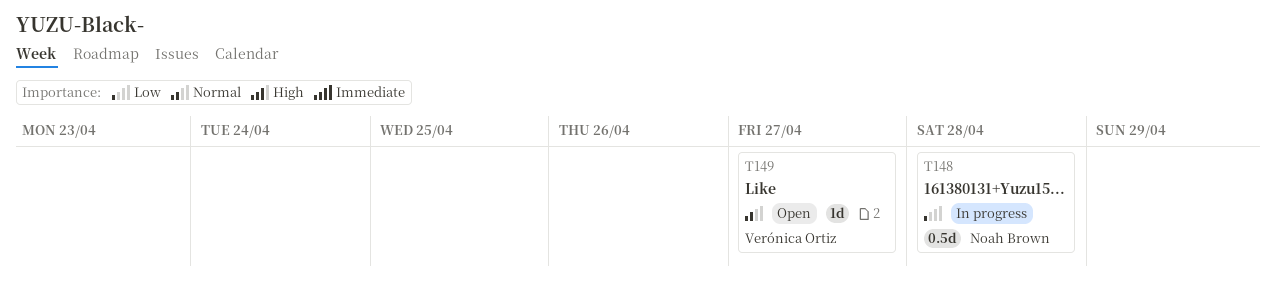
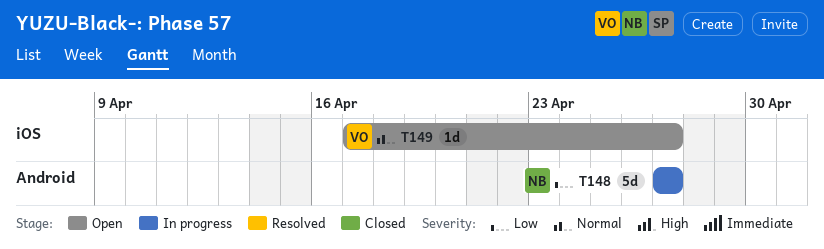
T148, estimate: 0.5d -> 5d
T148, due: Apr 28 -> Apr 27

